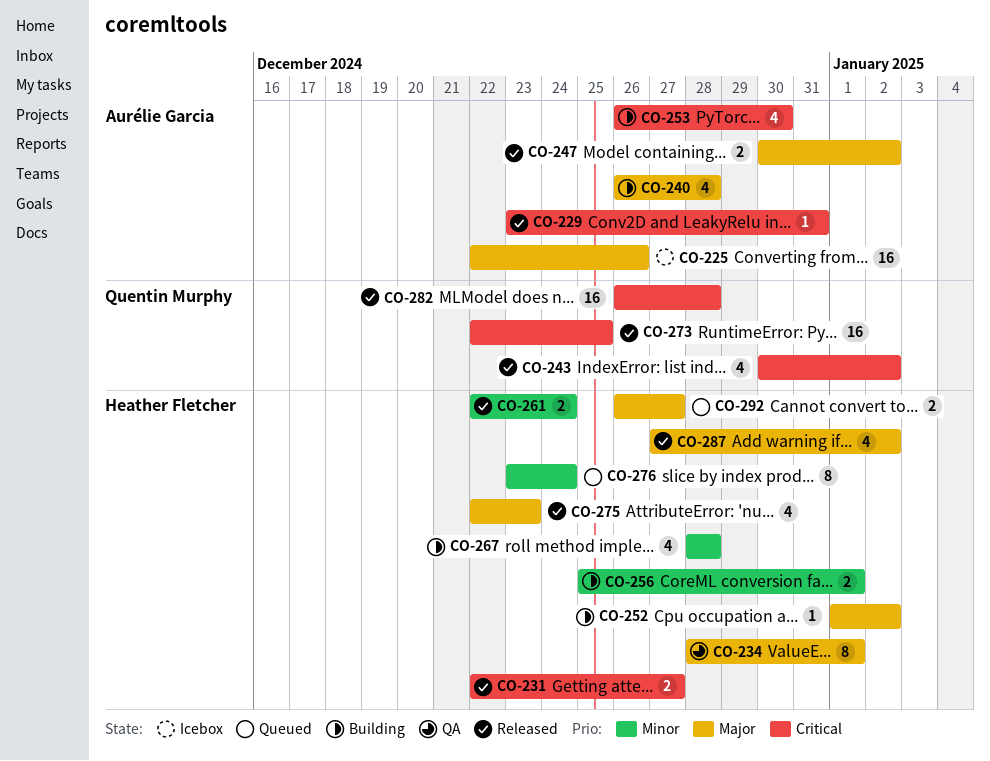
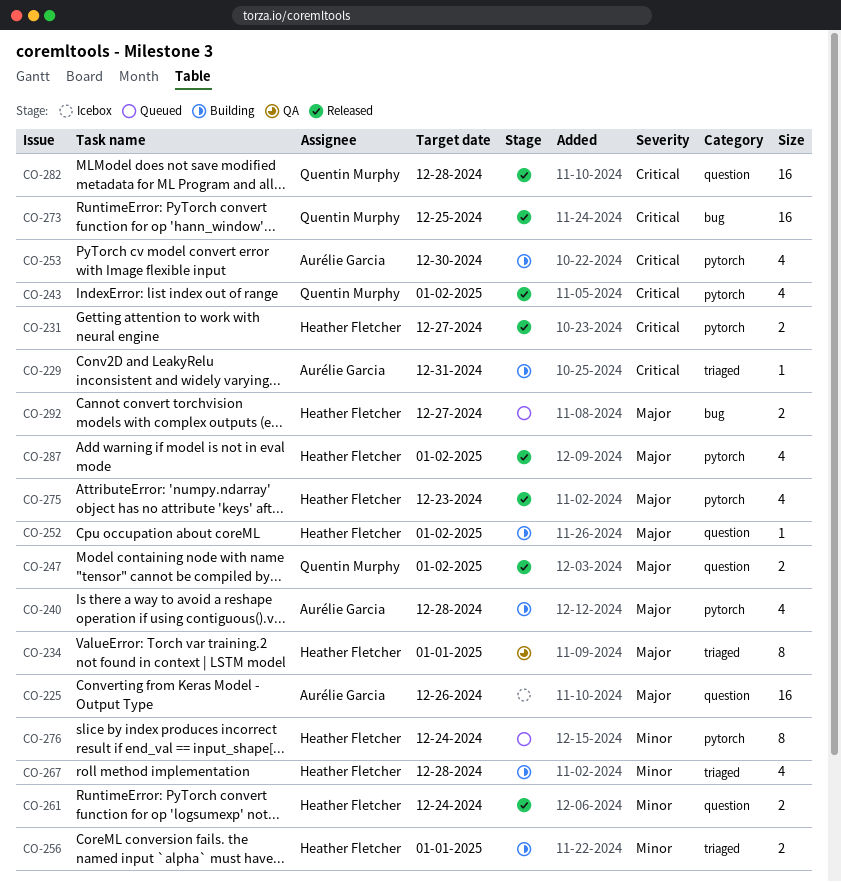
CO-229, status: Released -> Building
CO-247, owner: Aurélie Garcia -> Quentin Murphy

